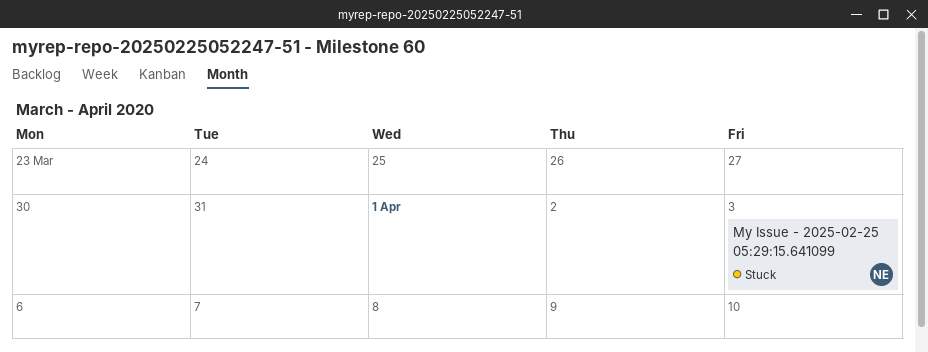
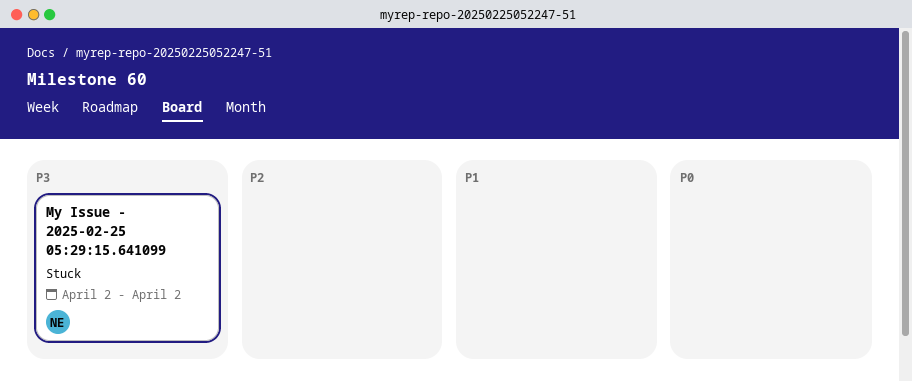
My Issue - 2025-02-25 05:29:15.641099, due: Apr 3 -> Apr 2

